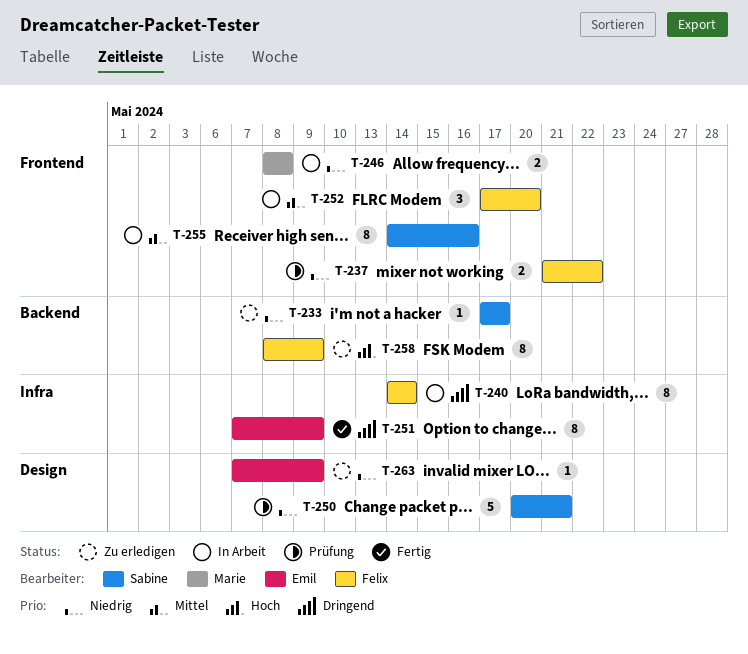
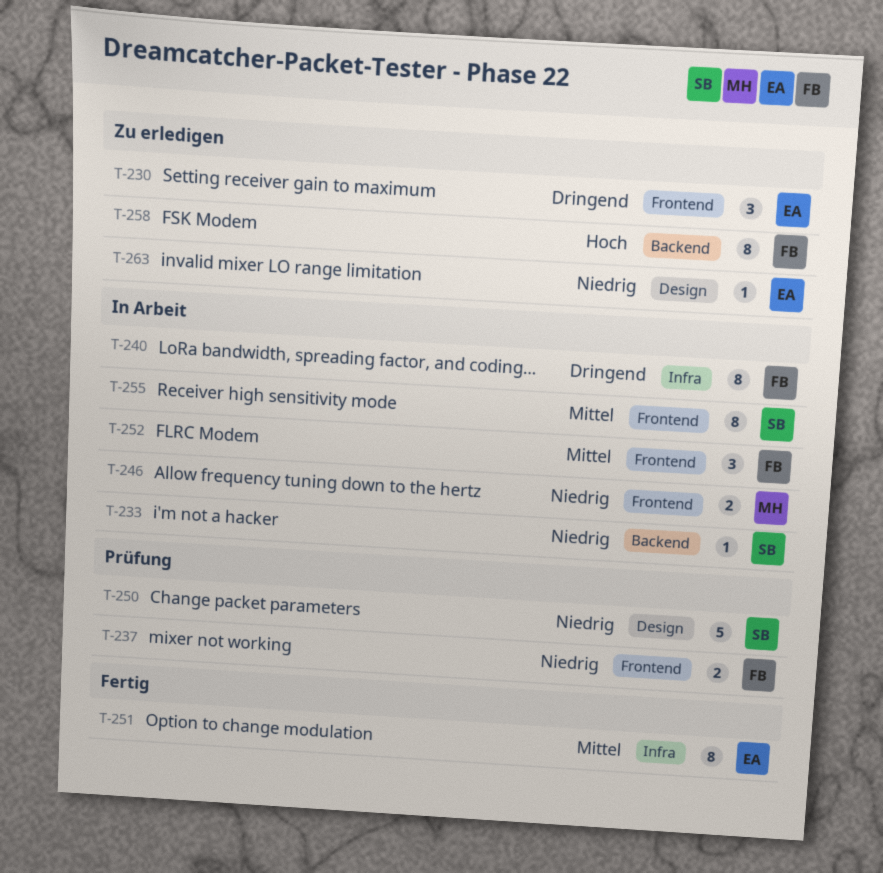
T-230: none -> present
T-233, status: Zu erledigen -> In Arbeit
T-251, priority: Dringend -> Mittel

